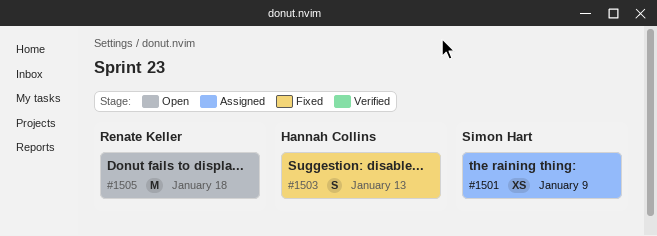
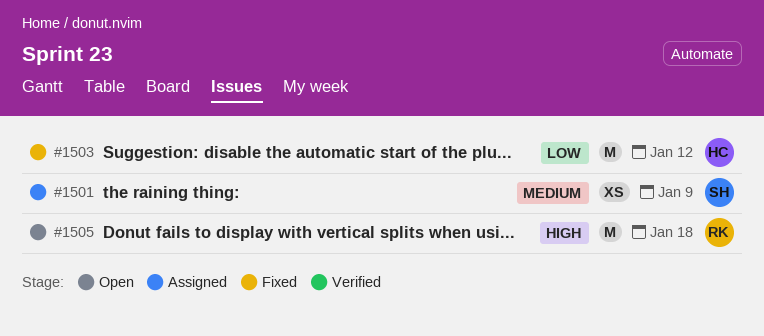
#1503, estimate: S -> M
#1503, due: Jan 13 -> Jan 12

